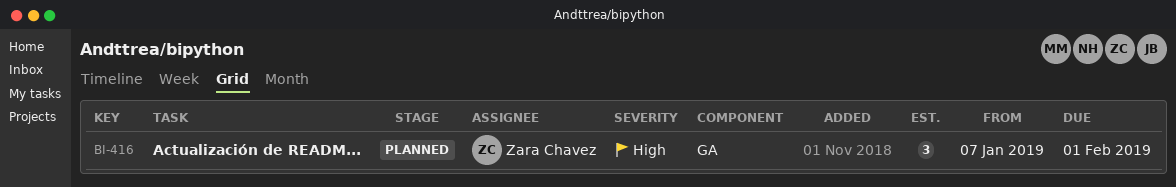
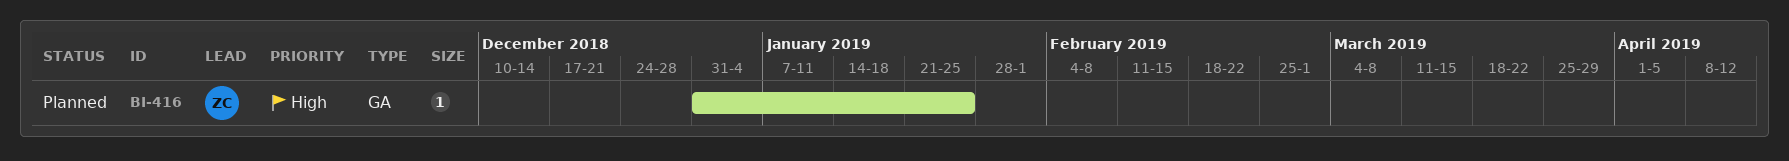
BI-416, estimate: 3 -> 1
BI-416, start: Jan 7 -> Dec 31
BI-416, due: Feb 1 -> Jan 25

